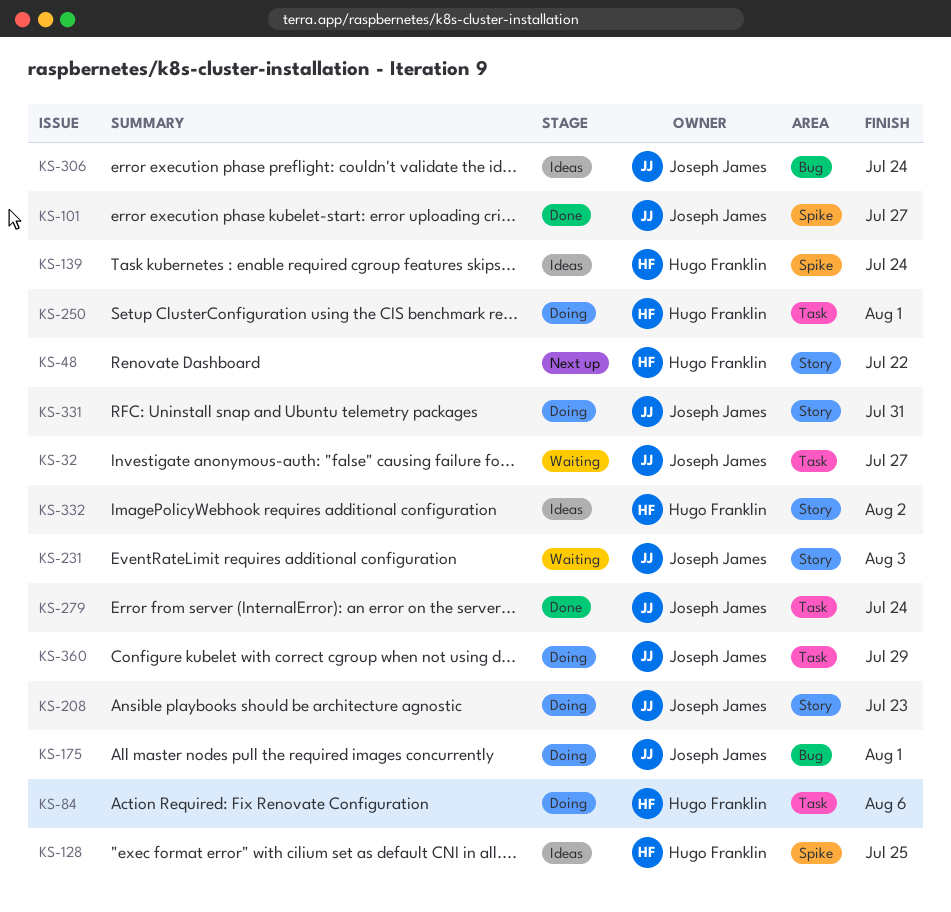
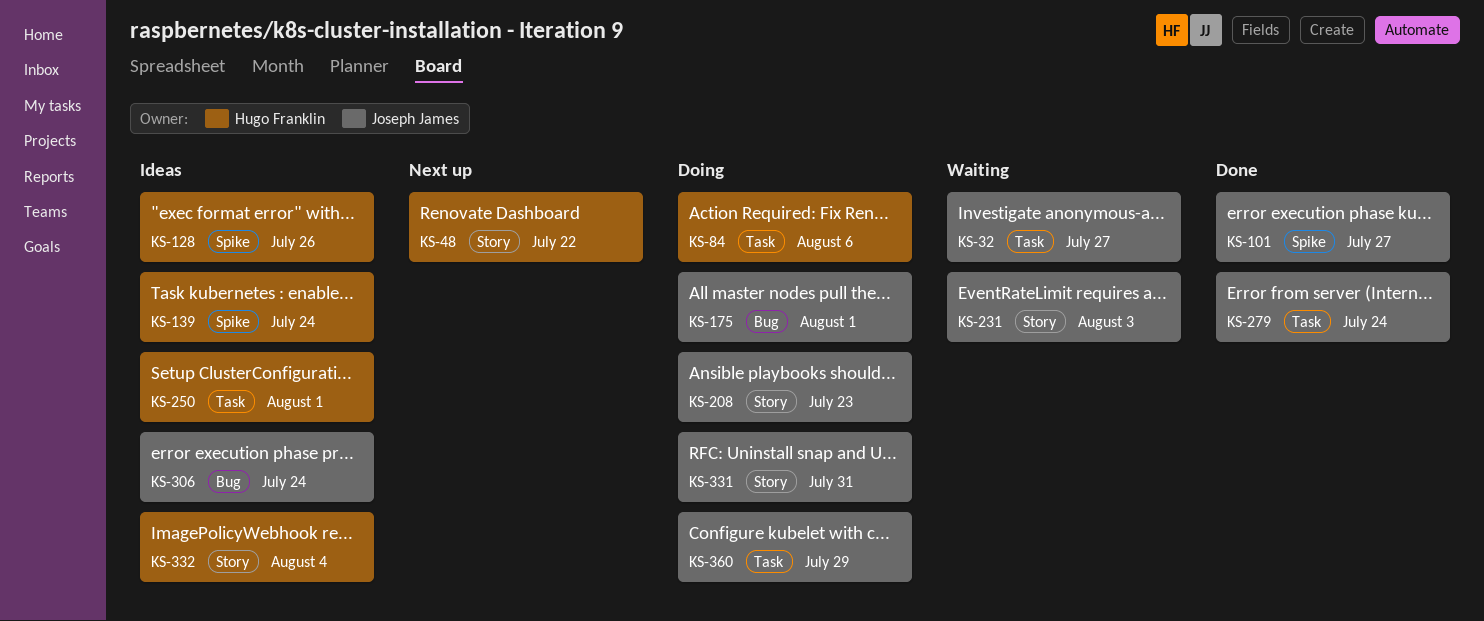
KS-128, due: Jul 25 -> Jul 26
KS-250, status: Doing -> Ideas
KS-332, due: Aug 2 -> Aug 4

